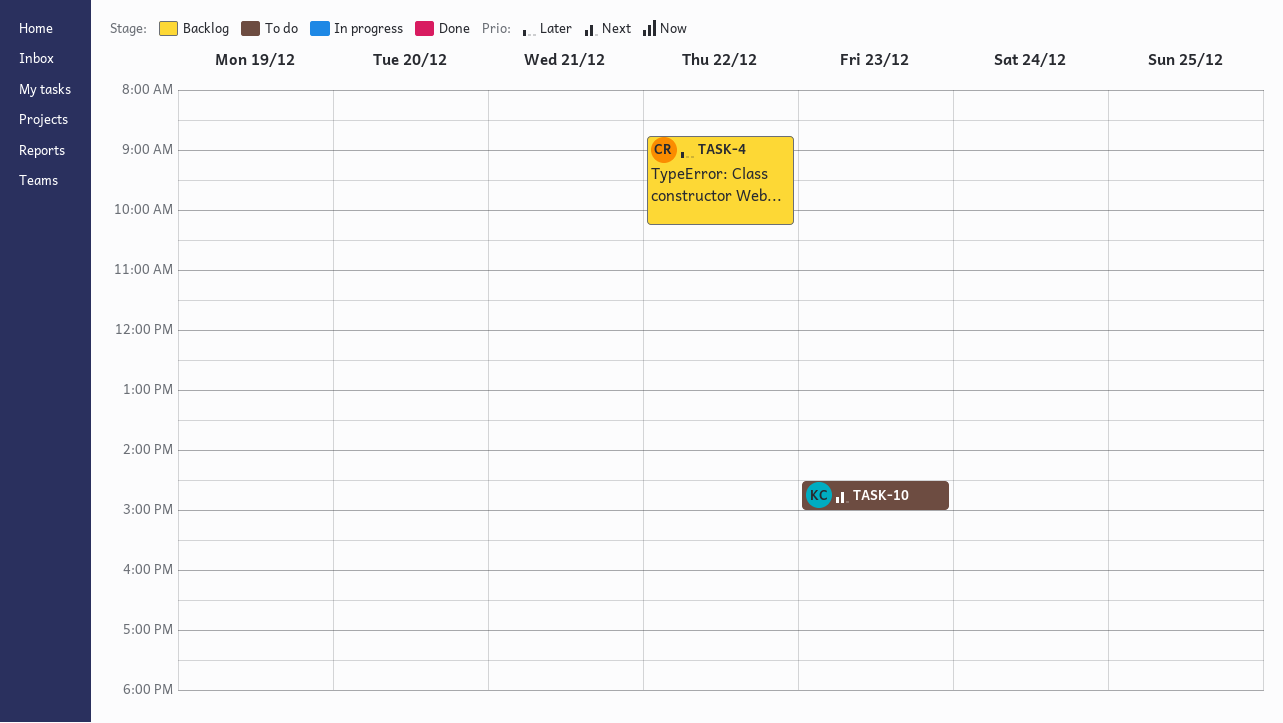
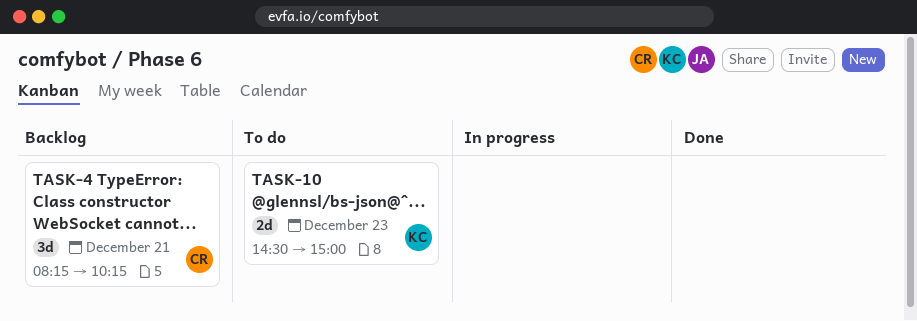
TASK-4, day: Dec 22 -> Dec 21
TASK-4, begins: 08:45 -> 08:15

